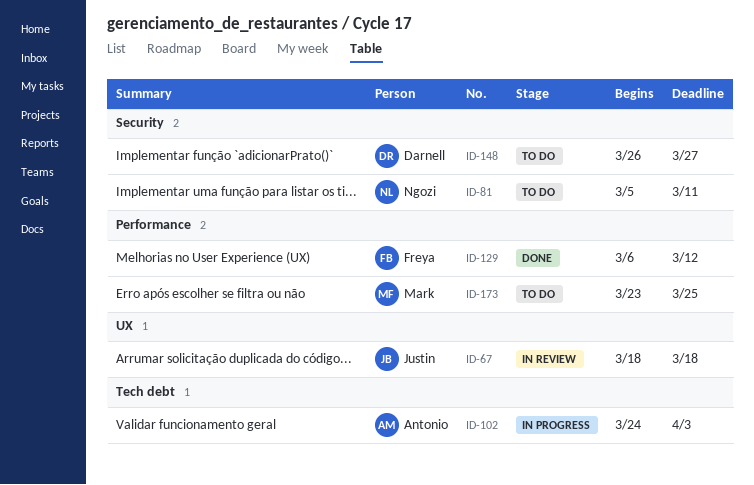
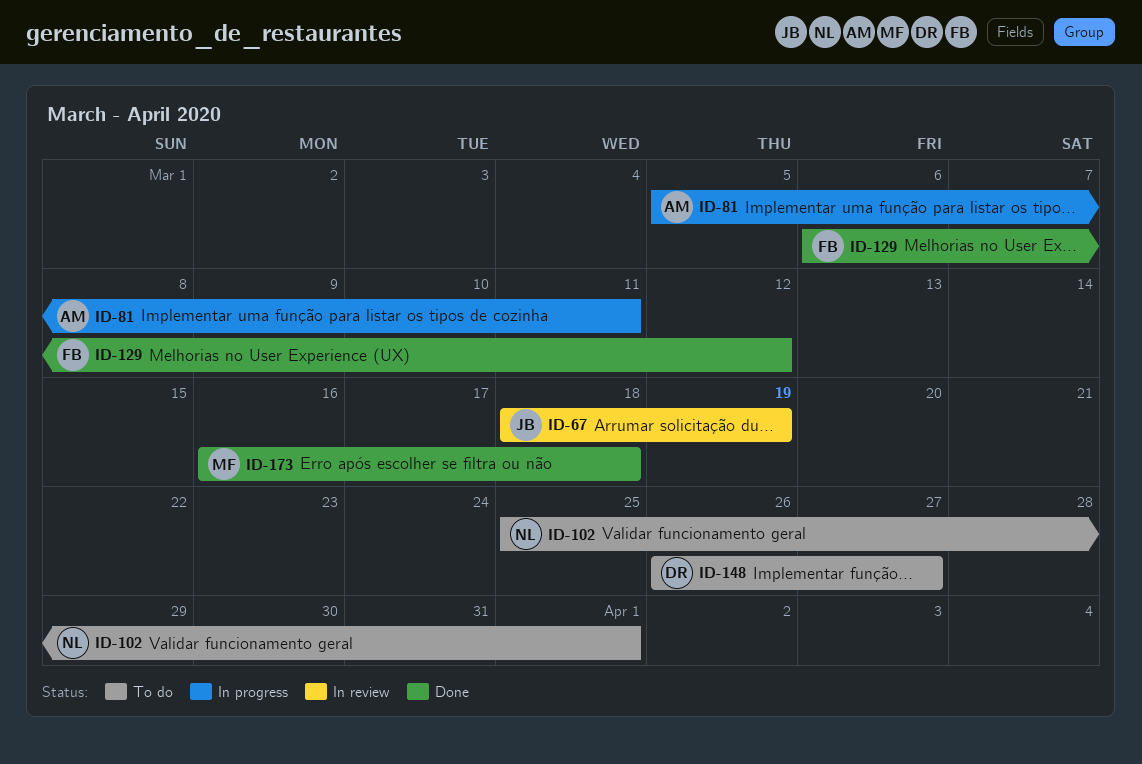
ID-67, due: Mar 18 -> Mar 19
ID-81, status: To do -> In progress
ID-81, owner: Ngozi -> Antonio
ID-102, status: In progress -> To do
ID-102, owner: Antonio -> Ngozi
ID-102, start: Mar 24 -> Mar 25
ID-102, due: Apr 3 -> Apr 1
ID-173, status: To do -> Done
ID-173, start: Mar 23 -> Mar 16
ID-173, due: Mar 25 -> Mar 18

